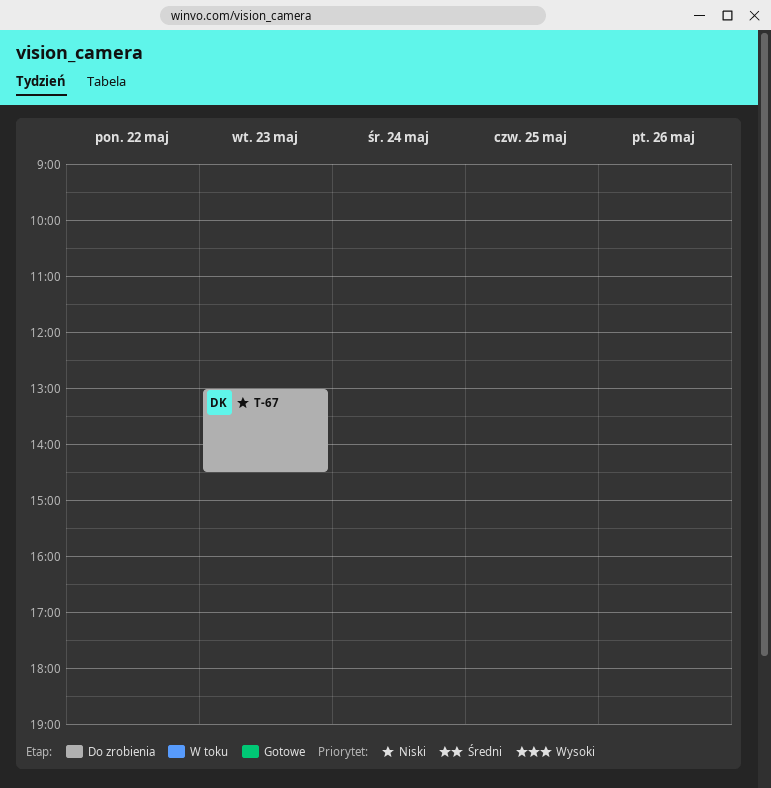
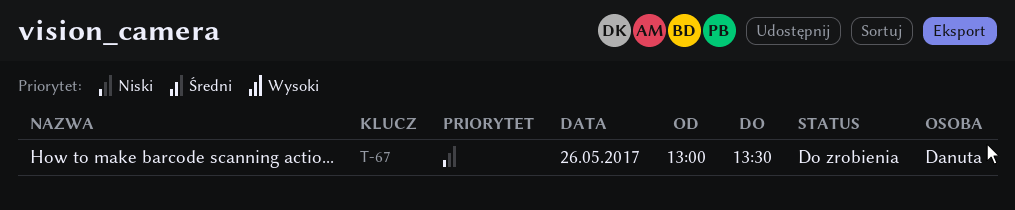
T-67, day: May 23 -> May 26
T-67, ends: 14:30 -> 13:30

